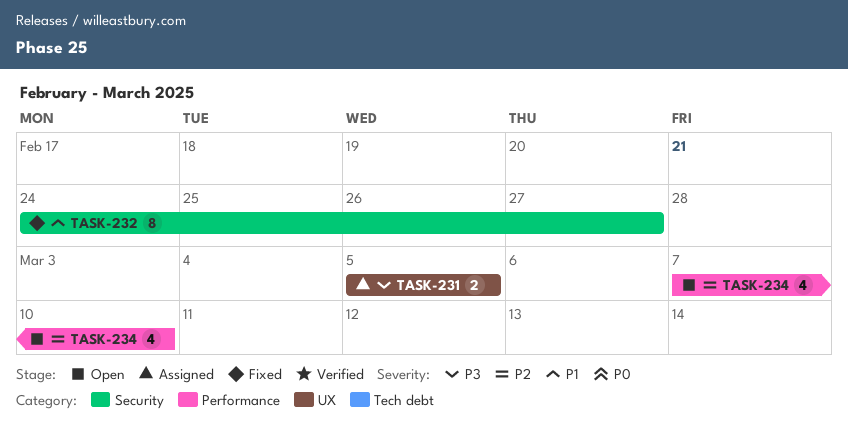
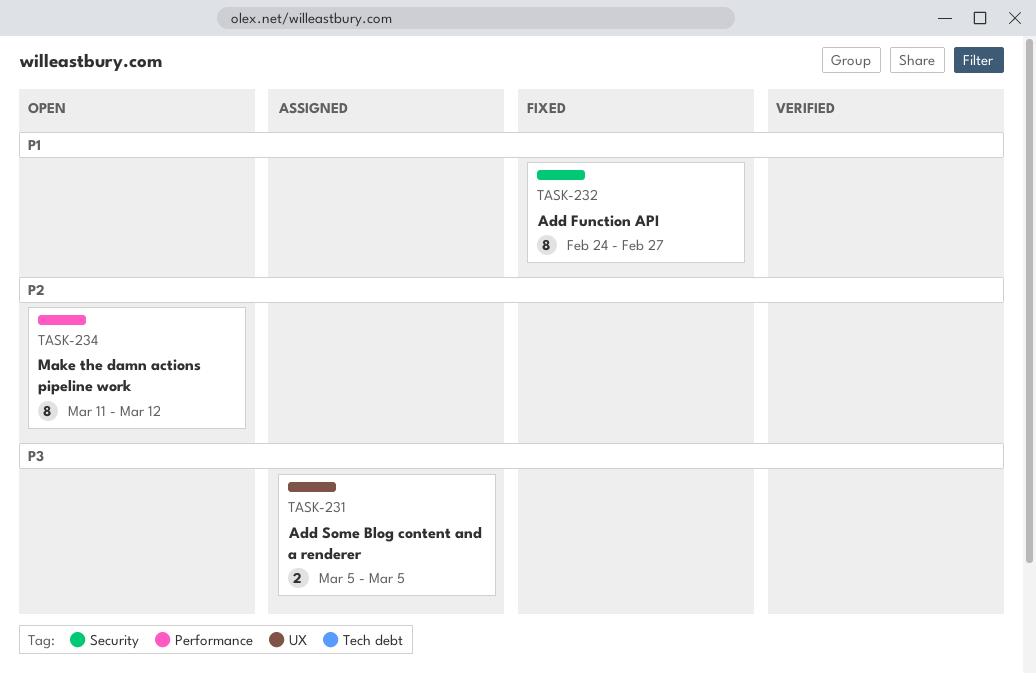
TASK-234, estimate: 4 -> 8
TASK-234, start: Mar 7 -> Mar 11
TASK-234, due: Mar 10 -> Mar 12

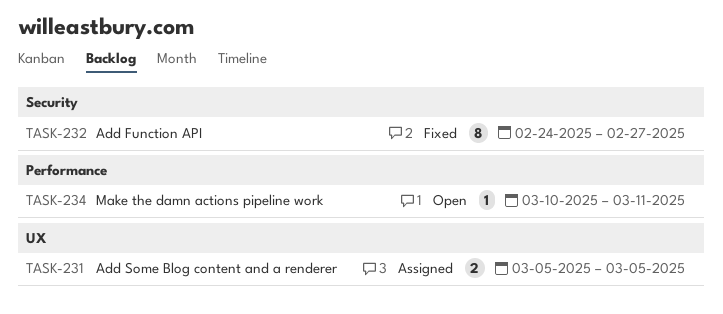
TASK-234, estimate: 8 -> 1
TASK-234, start: Mar 11 -> Mar 10
TASK-234, due: Mar 12 -> Mar 11

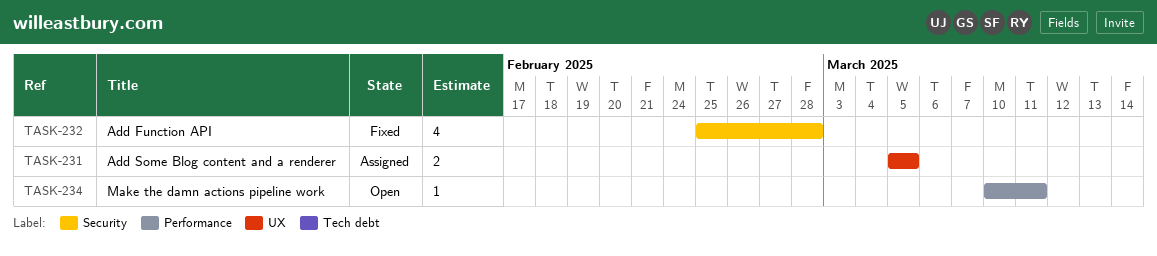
TASK-232, estimate: 8 -> 4
TASK-232, start: Feb 24 -> Feb 25
TASK-232, due: Feb 27 -> Feb 28

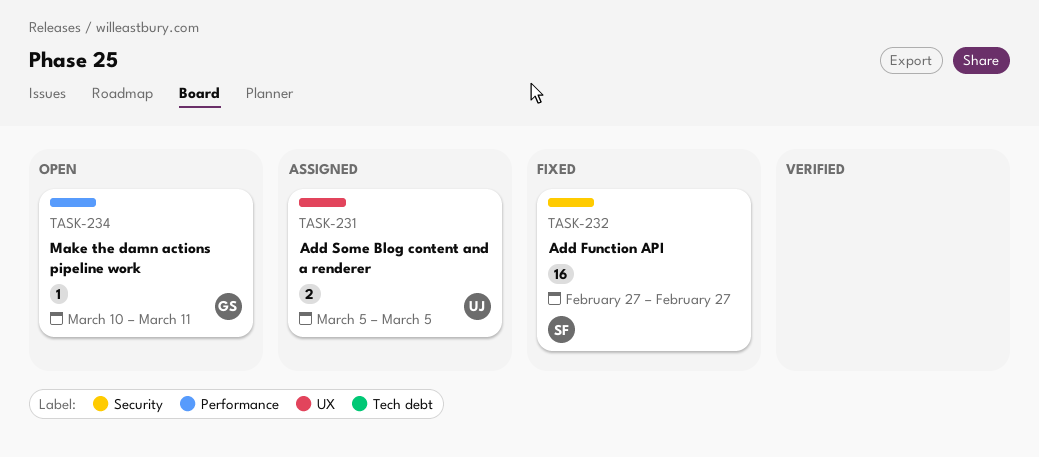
TASK-232, estimate: 4 -> 16
TASK-232, start: Feb 25 -> Feb 27
TASK-232, due: Feb 28 -> Feb 27

